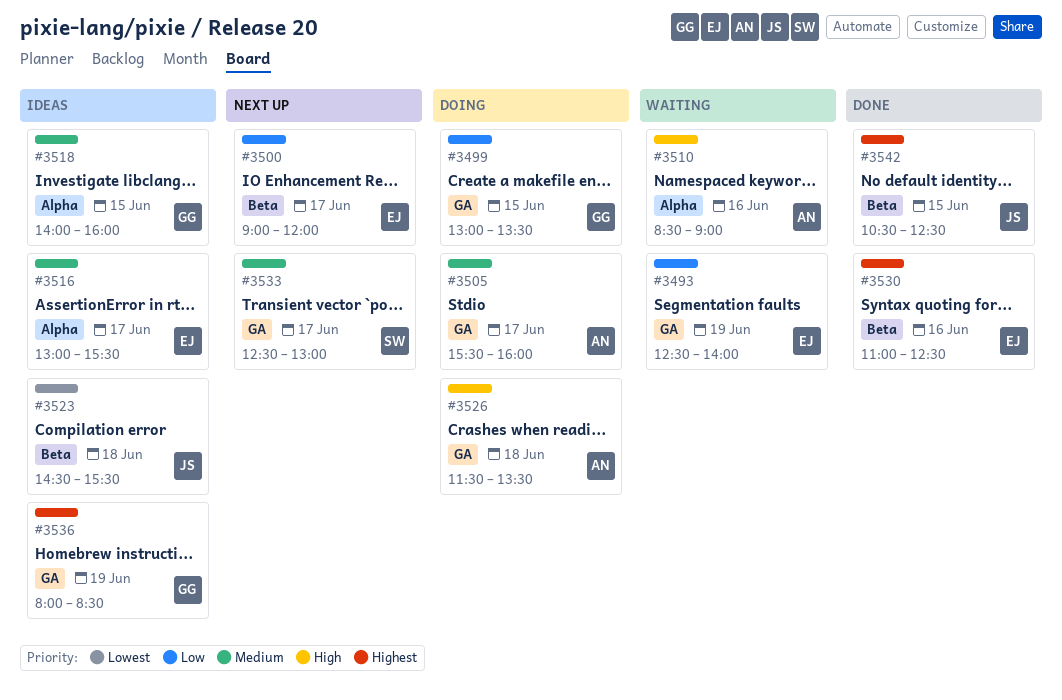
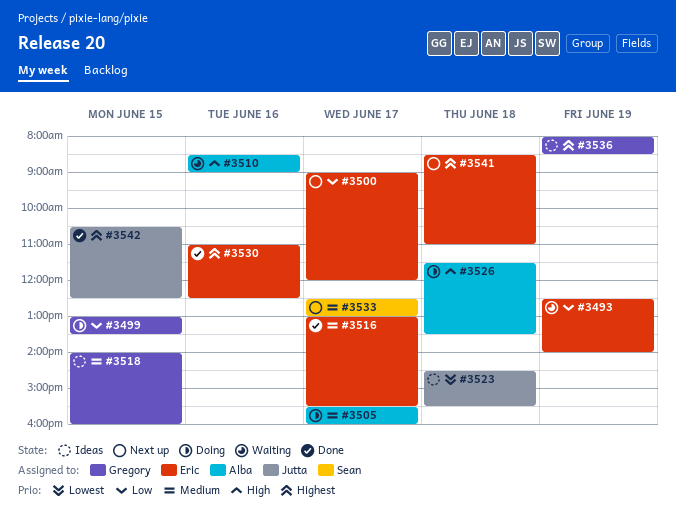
#3516, status: Ideas -> Done
#3541: none -> present

